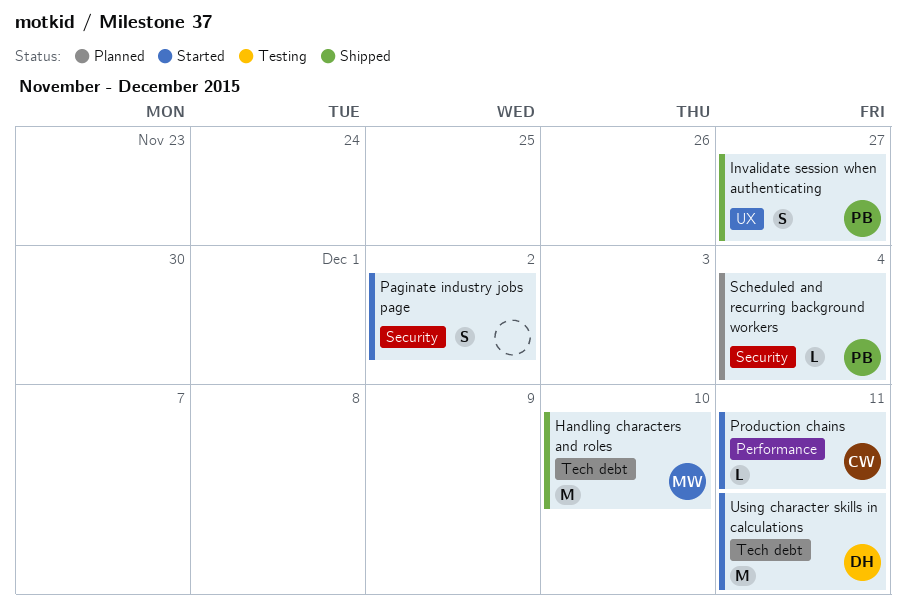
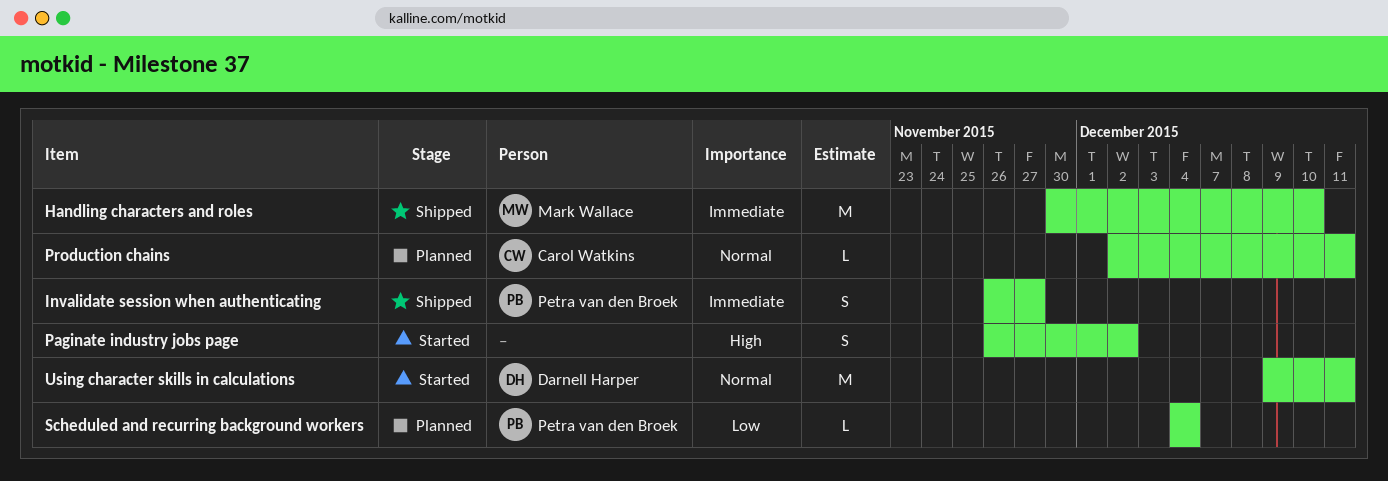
Production chains, status: Started -> Planned

